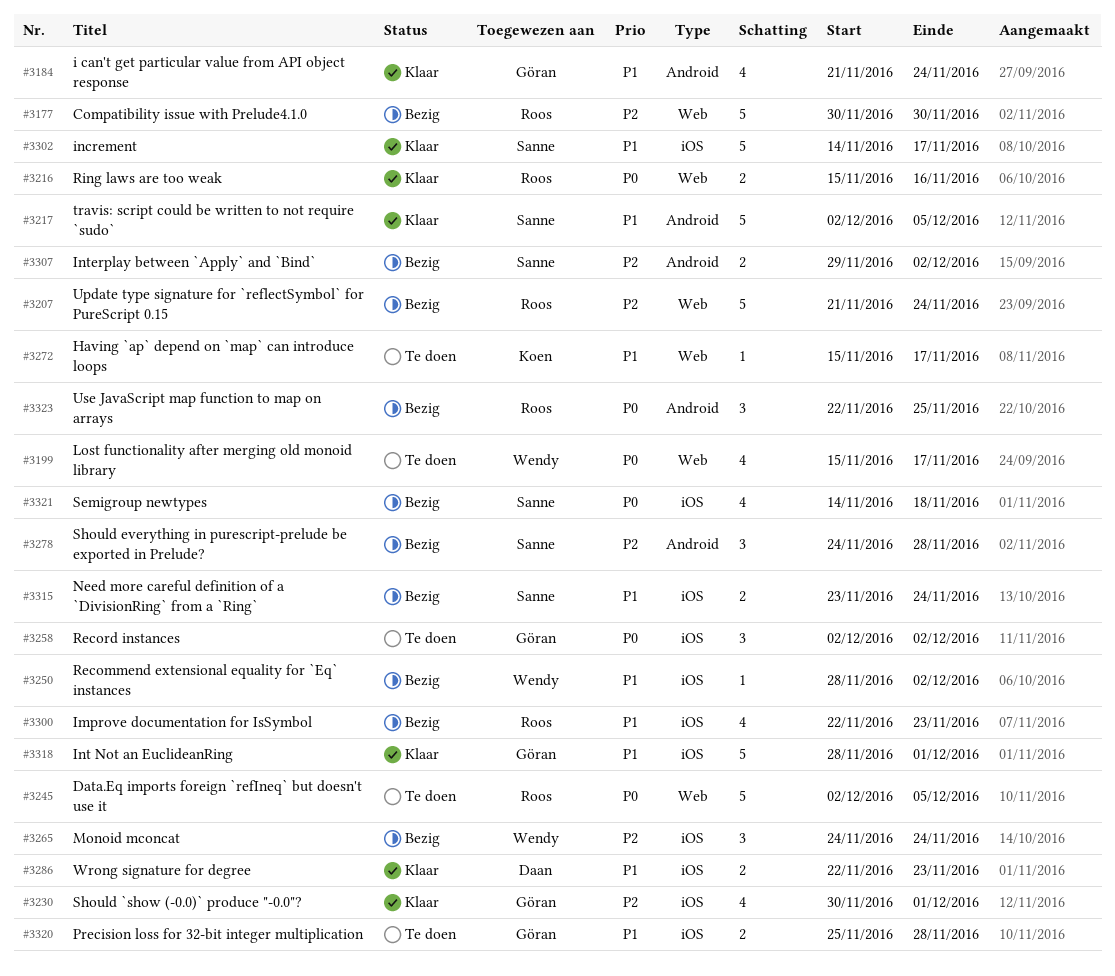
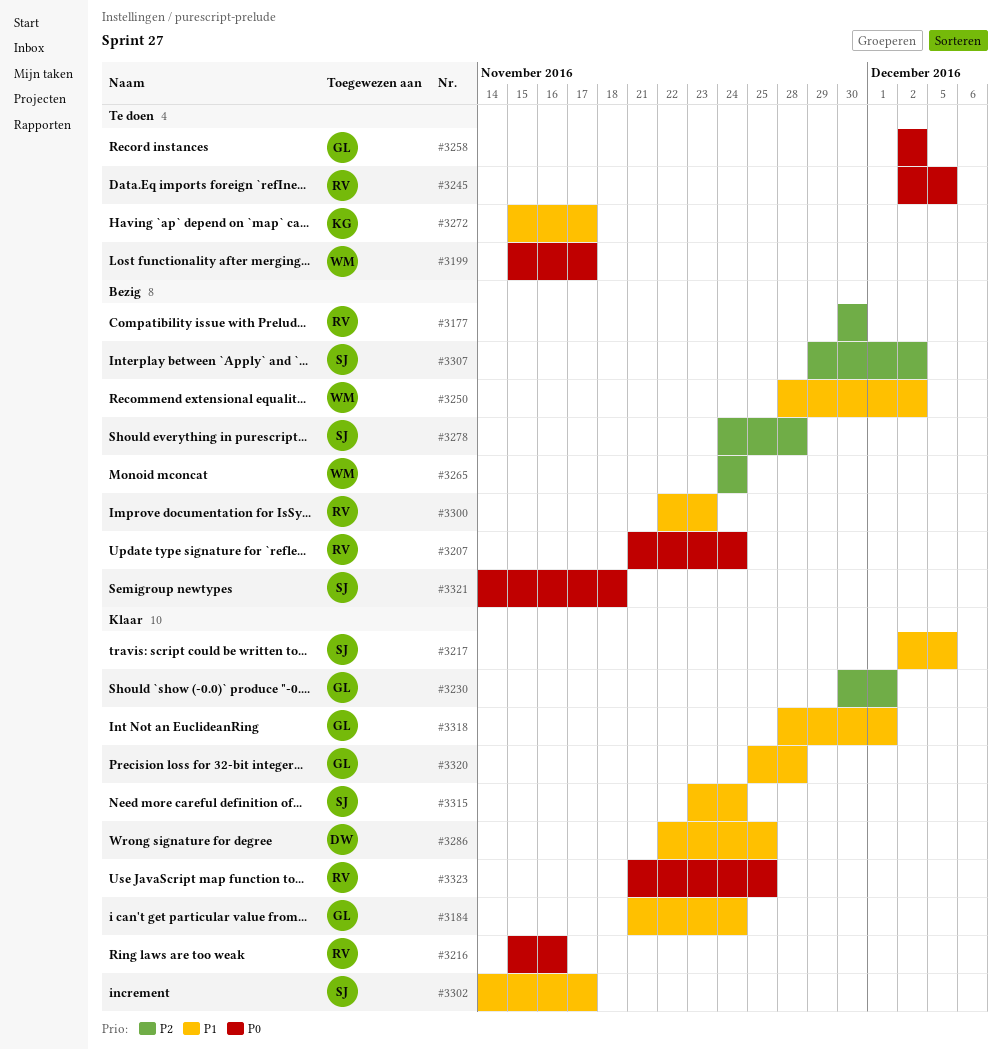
#3207, priority: P2 -> P0
#3286, due: Nov 23 -> Nov 25
#3315, status: Bezig -> Klaar
#3320, status: Te doen -> Klaar
#3323, status: Bezig -> Klaar
#3323, start: Nov 22 -> Nov 21

